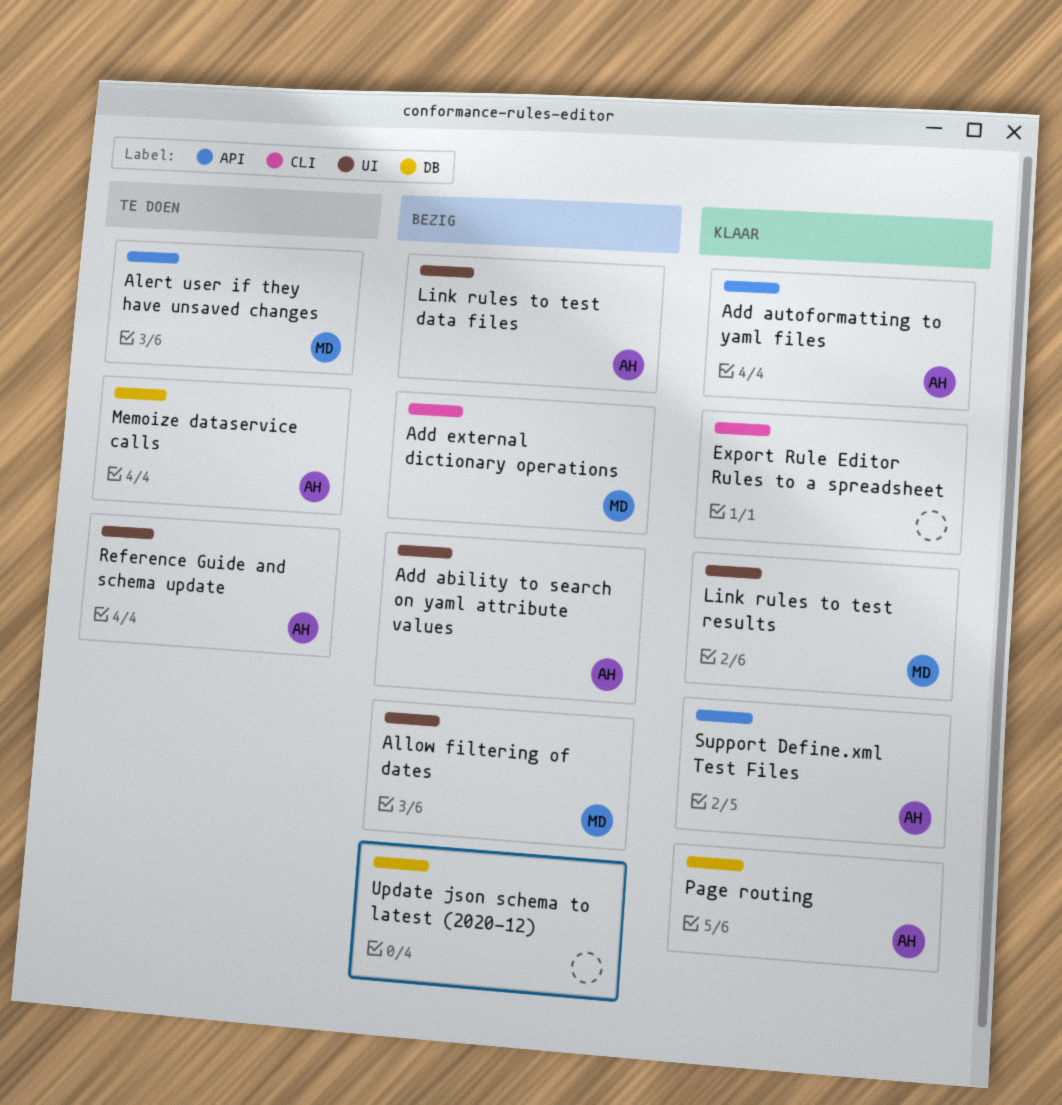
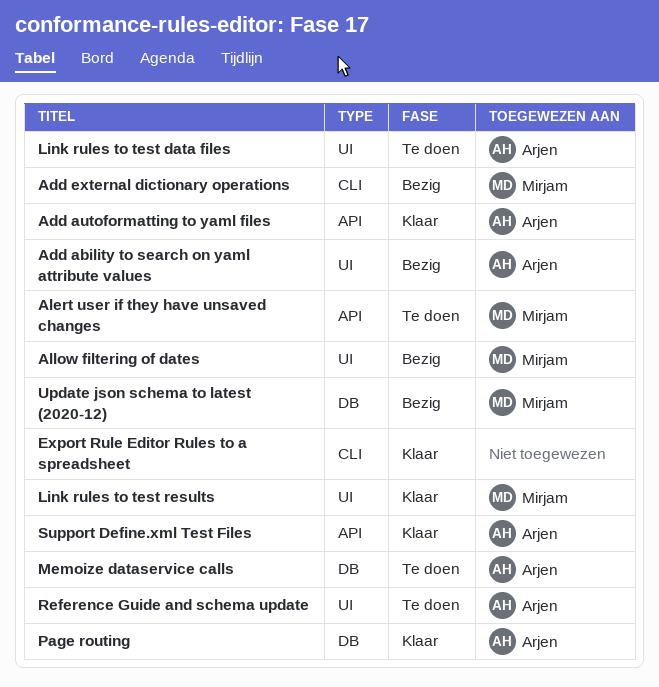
Link rules to test data files, status: Bezig -> Te doen
Update json schema to latest (2020-12), owner: none -> Mirjam

